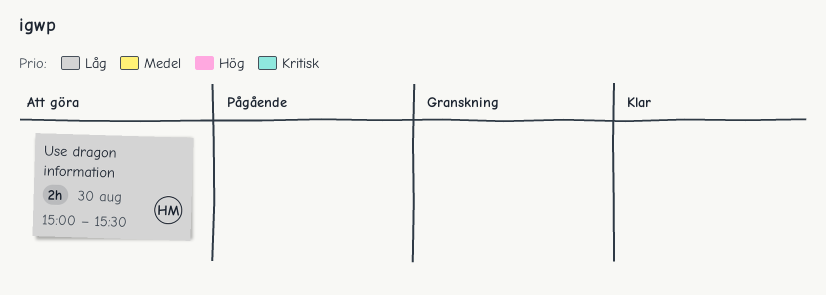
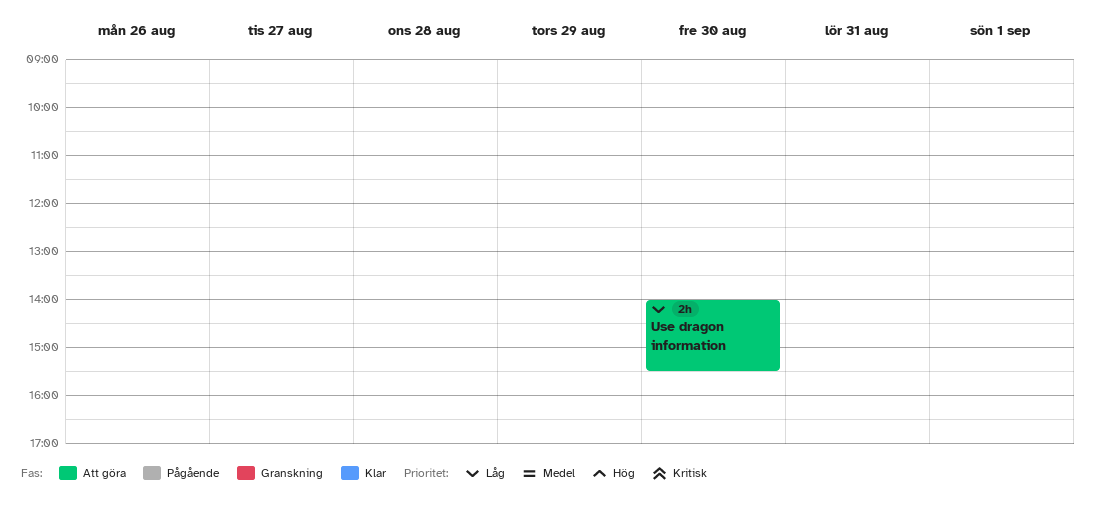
Use dragon information, begins: 15:00 -> 14:00

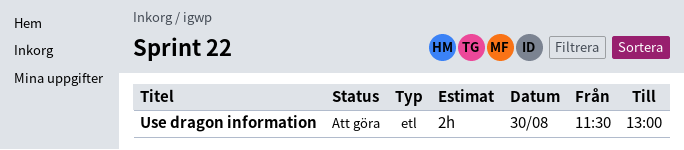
Use dragon information, begins: 14:00 -> 11:30
Use dragon information, ends: 15:30 -> 13:00

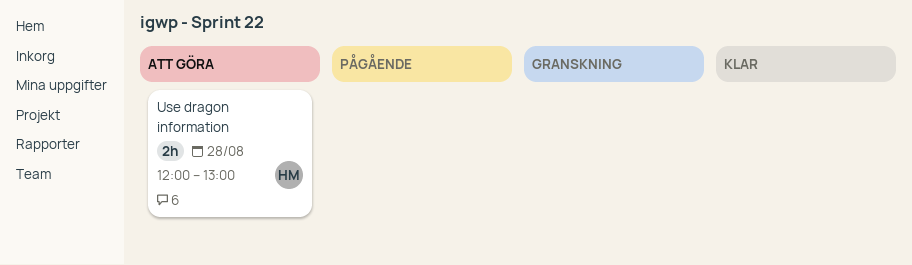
Use dragon information, day: Aug 30 -> Aug 28
Use dragon information, begins: 11:30 -> 12:00

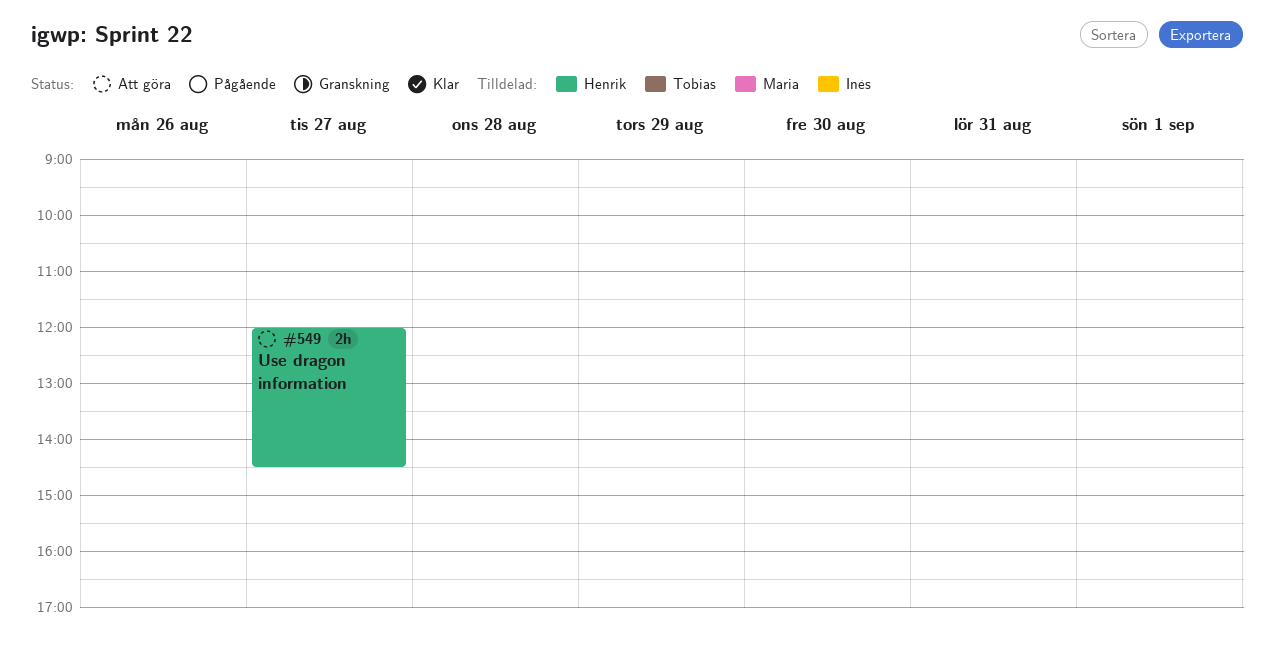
Use dragon information, day: Aug 28 -> Aug 27
Use dragon information, ends: 13:00 -> 14:30

